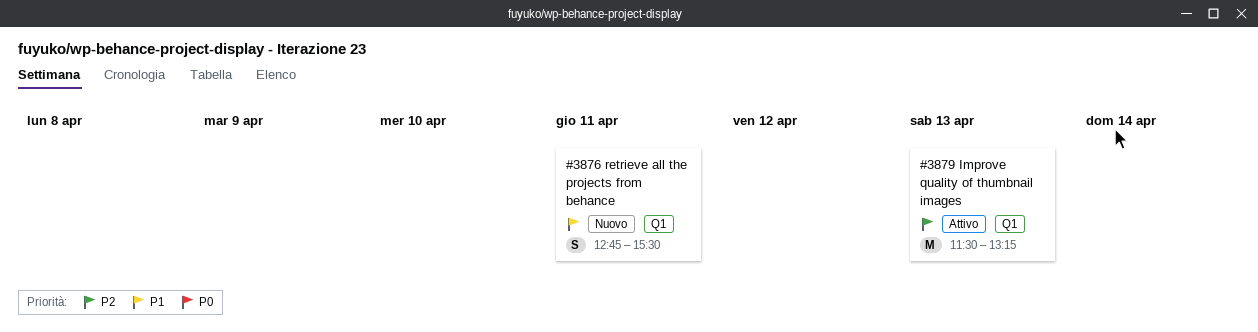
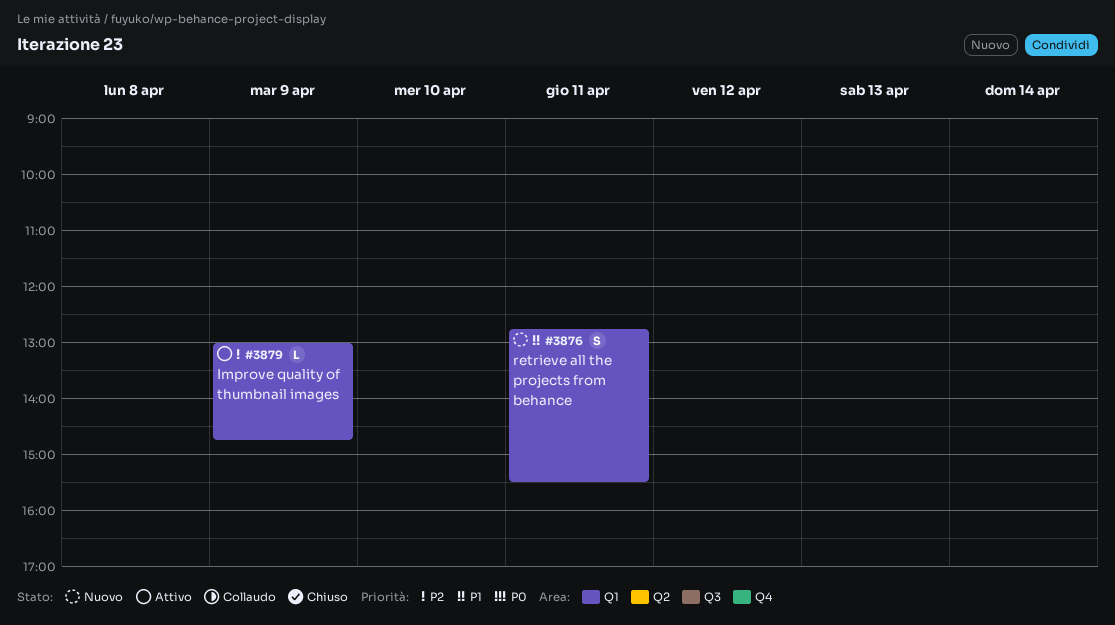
#3879, estimate: M -> L
#3879, day: Apr 13 -> Apr 9
#3879, begins: 11:30 -> 13:00
#3879, ends: 13:15 -> 14:45

